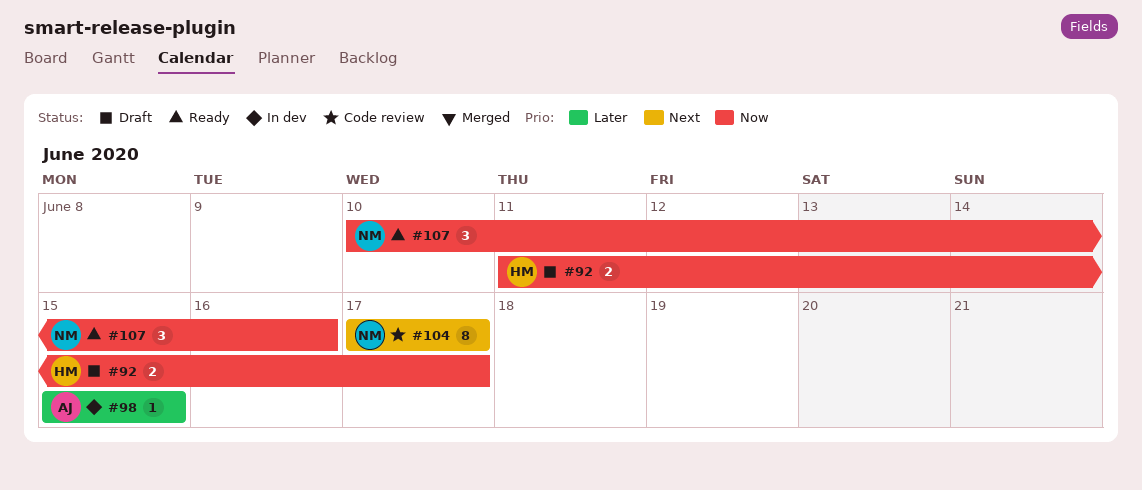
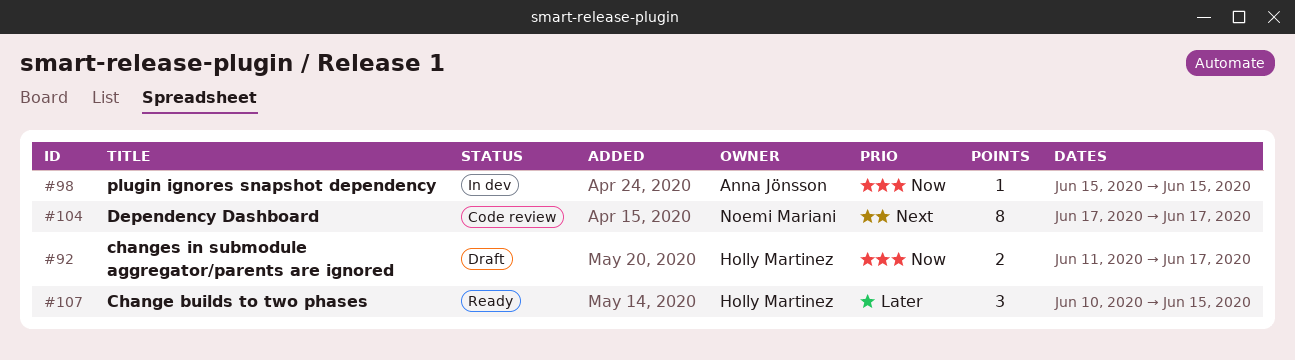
#98, priority: Later -> Now
#107, owner: Noemi Mariani -> Holly Martinez
#107, priority: Now -> Later
#107, due: Jun 16 -> Jun 15

